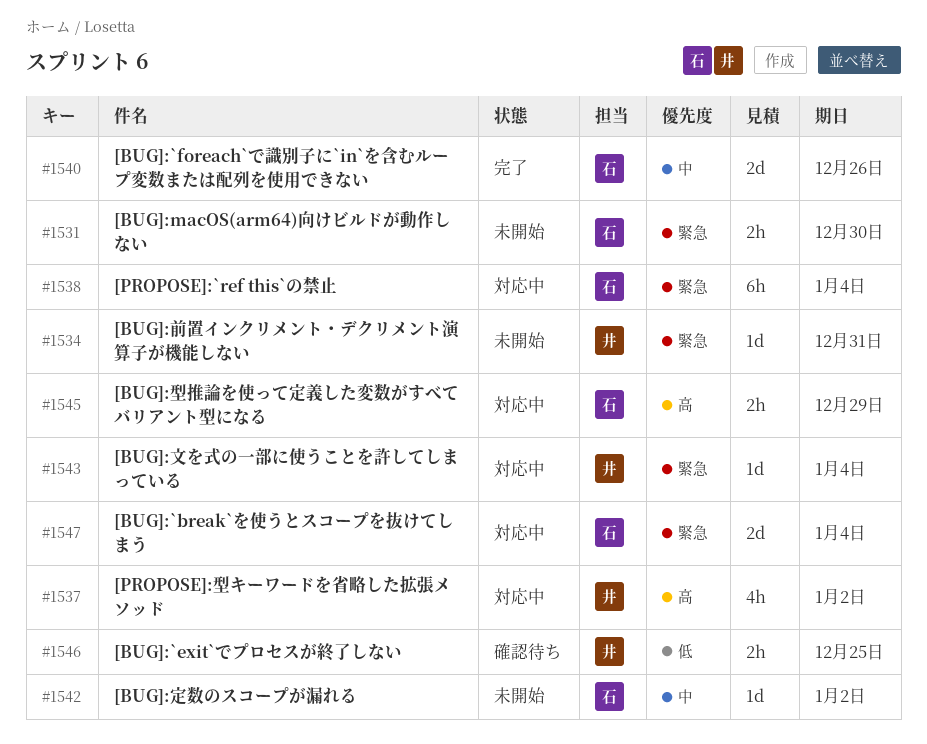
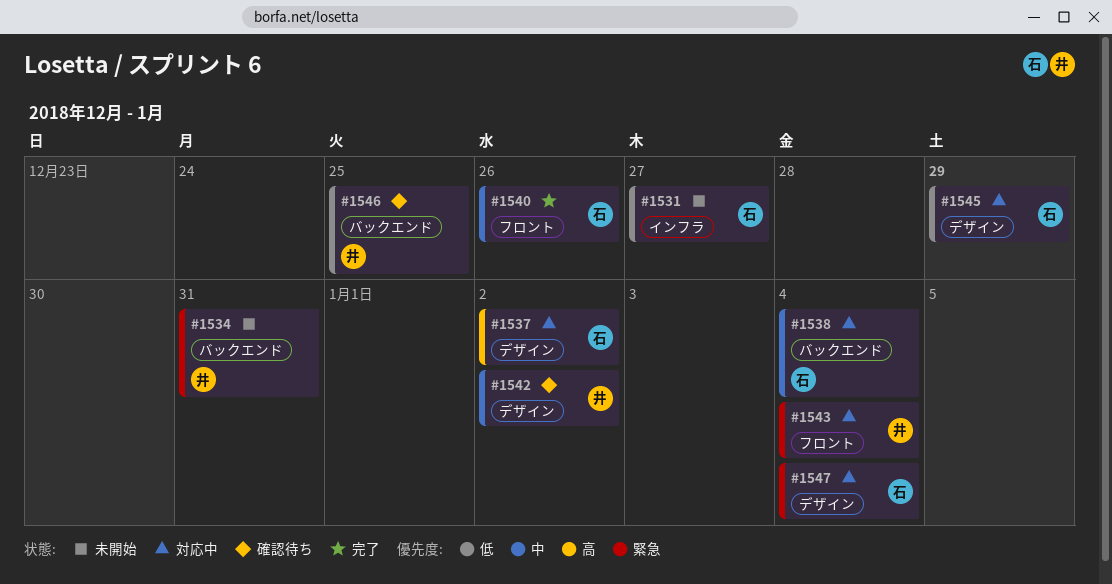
#1531, priority: 緊急 -> 低
#1531, due: Dec 30 -> Dec 27
#1537, owner: 井 -> 石
#1538, priority: 緊急 -> 中
#1542, status: 未開始 -> 確認待ち
#1542, owner: 石 -> 井
#1545, priority: 高 -> 低

